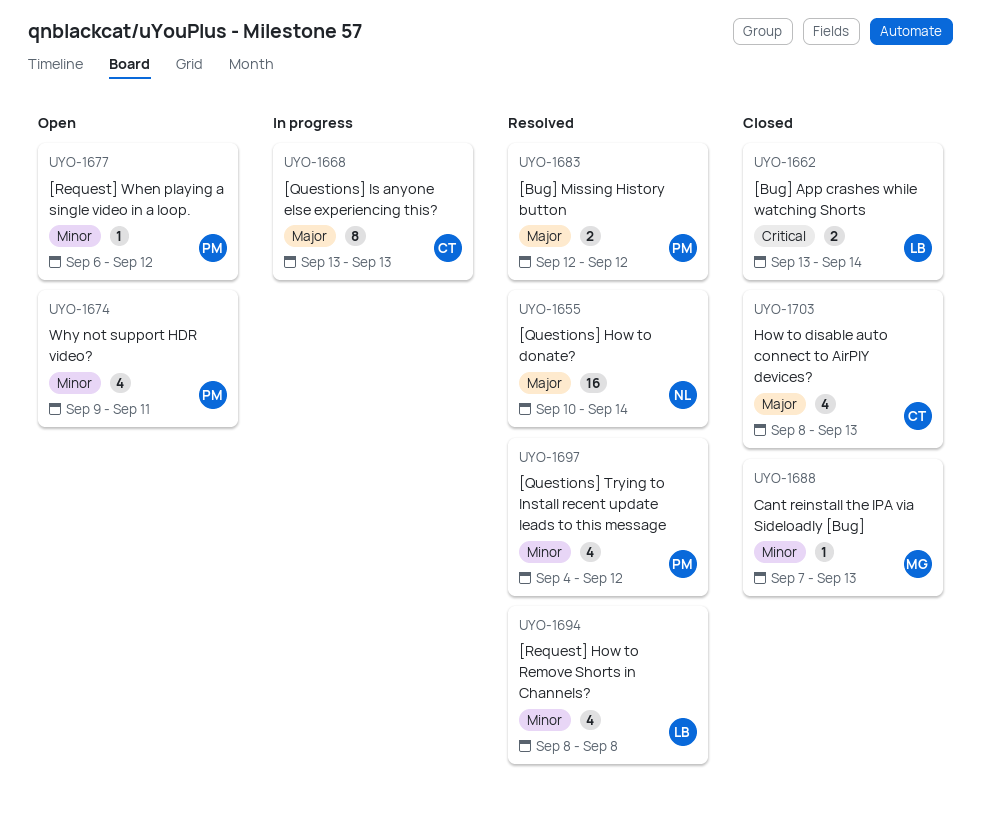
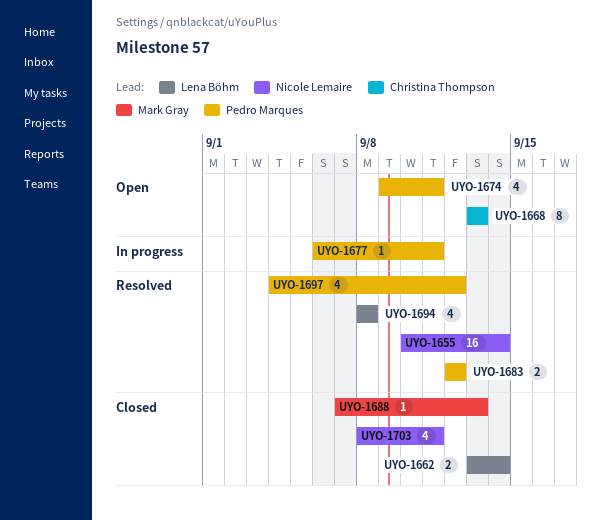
UYO-1668, status: In progress -> Open
UYO-1677, status: Open -> In progress
UYO-1677, due: Sep 12 -> Sep 11
UYO-1703, owner: Christina Thompson -> Nicole Lemaire
UYO-1703, due: Sep 13 -> Sep 11

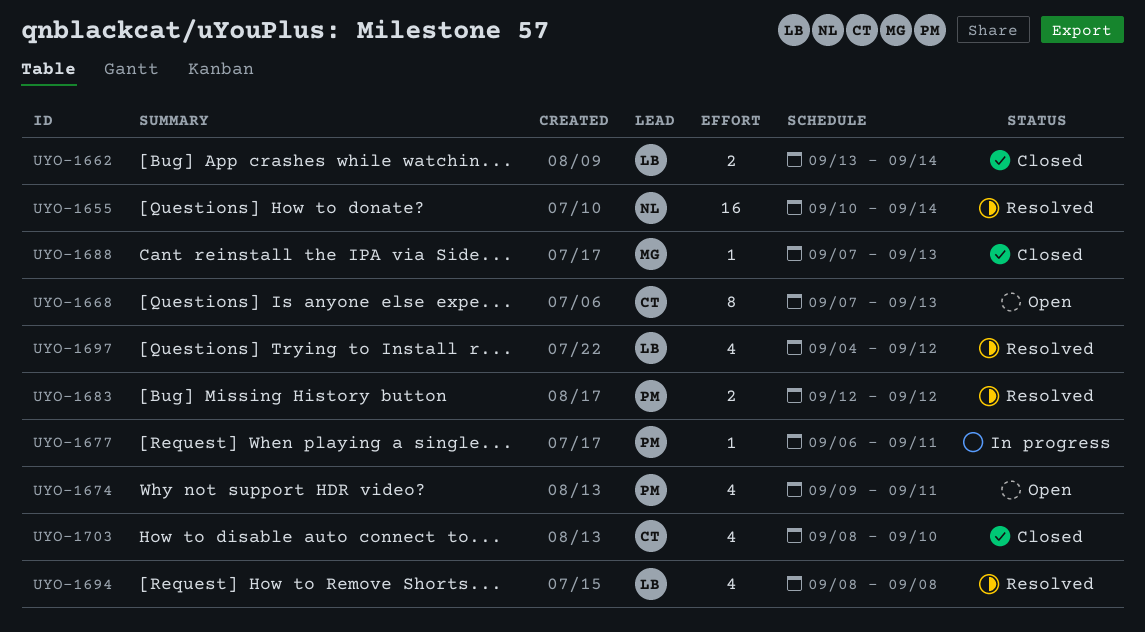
UYO-1668, start: Sep 13 -> Sep 7
UYO-1697, owner: Pedro Marques -> Lena Böhm
UYO-1703, owner: Nicole Lemaire -> Christina Thompson
UYO-1703, due: Sep 11 -> Sep 10

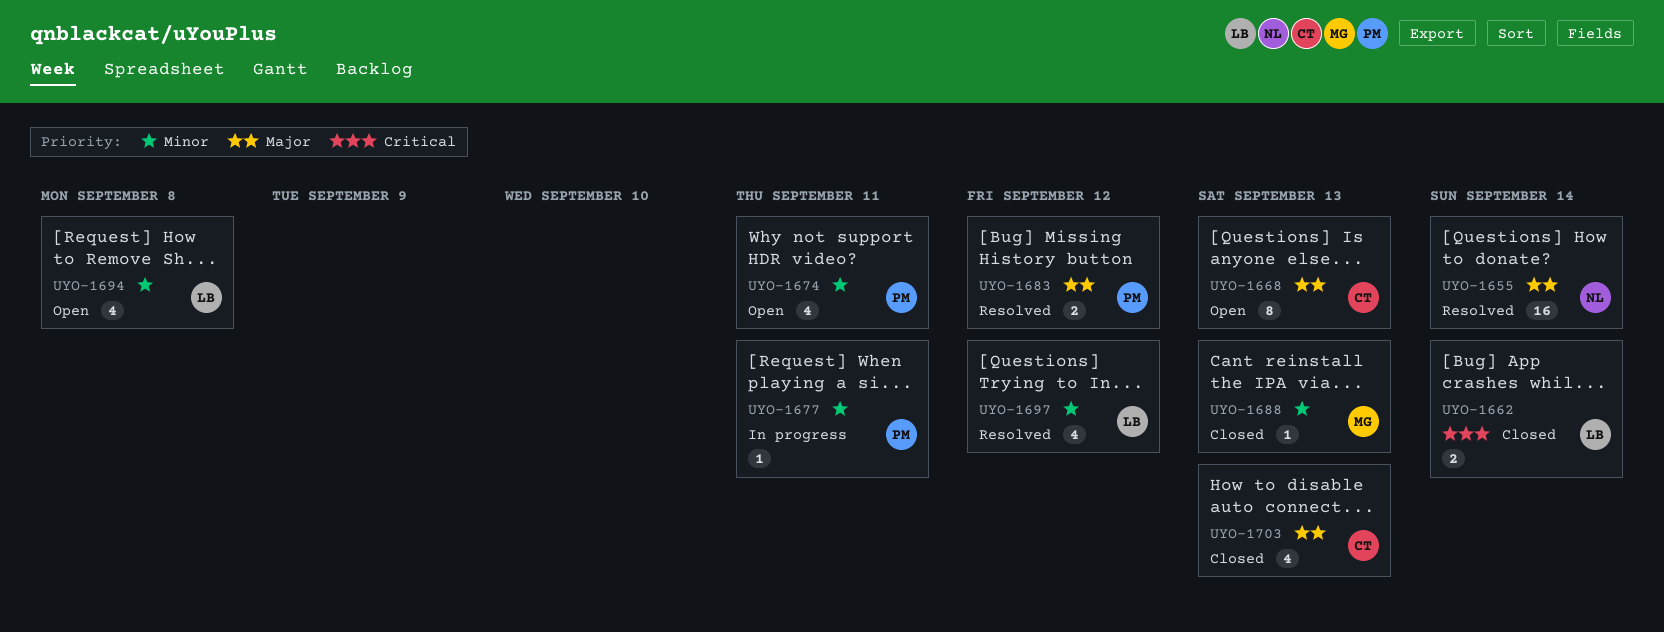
UYO-1694, status: Resolved -> Open
UYO-1703, due: Sep 10 -> Sep 13

